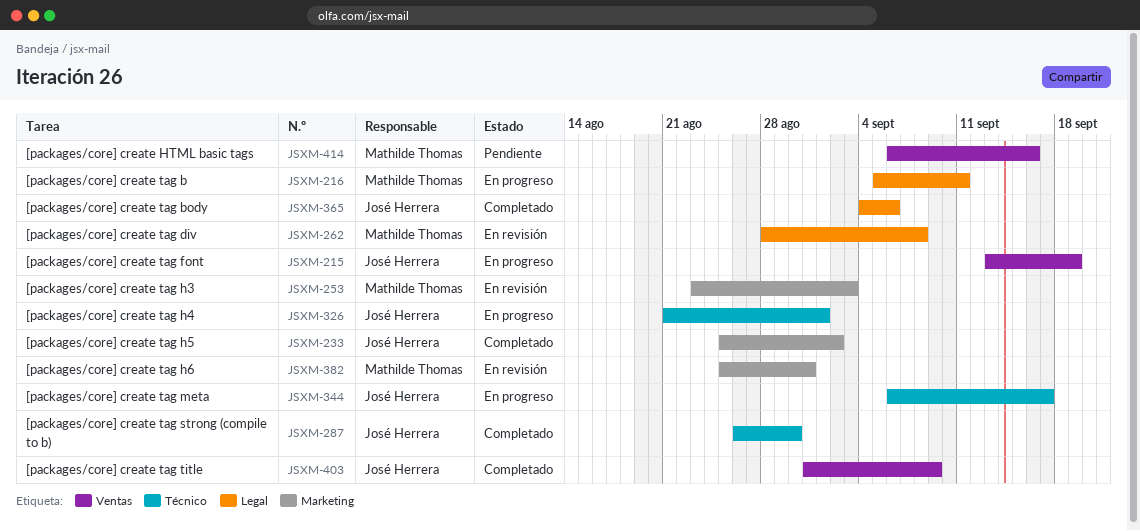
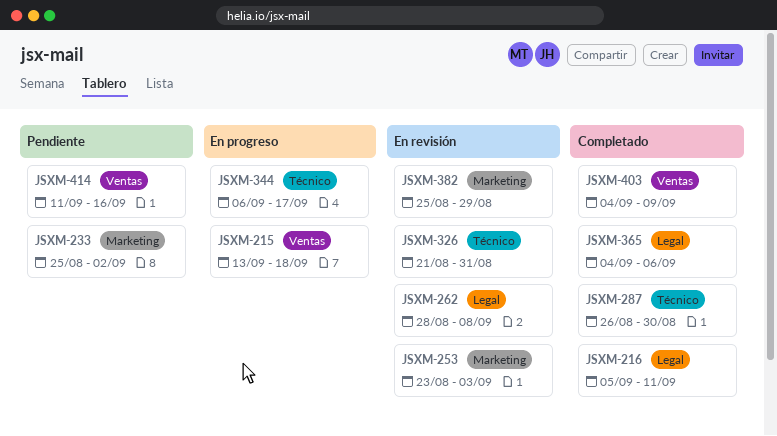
JSXM-215, due: Sep 19 -> Sep 18
JSXM-216, status: En progreso -> Completado
JSXM-233, status: Completado -> Pendiente
JSXM-326, status: En progreso -> En revisión
JSXM-326, due: Sep 1 -> Aug 31
JSXM-382, due: Aug 31 -> Aug 29
JSXM-403, start: Aug 31 -> Sep 4
JSXM-414, start: Sep 6 -> Sep 11

